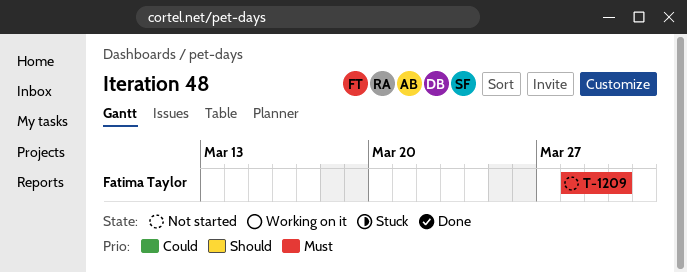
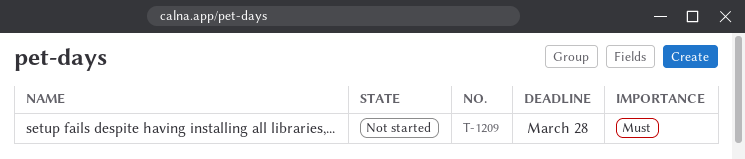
T-1209, due: Mar 30 -> Mar 28

